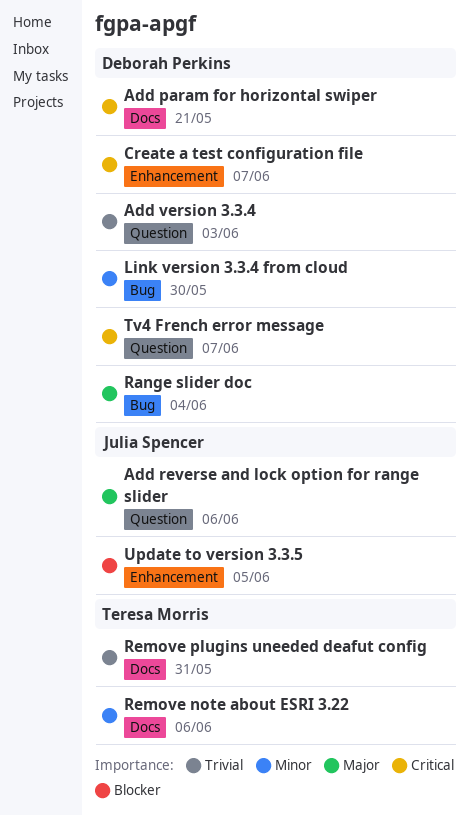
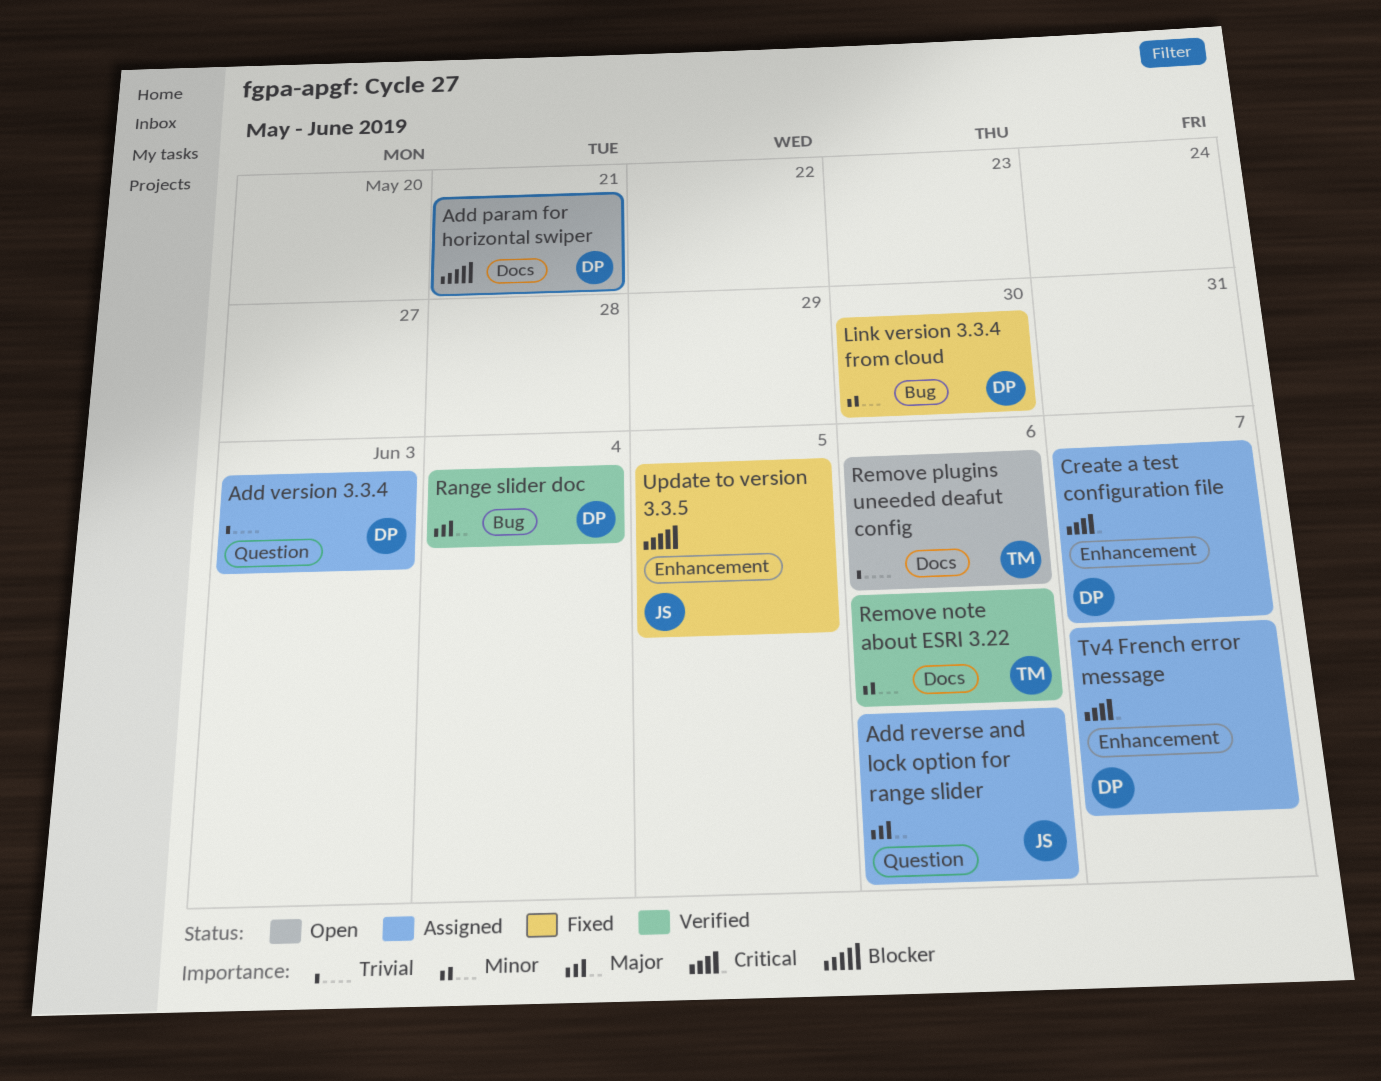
Add param for horizontal swiper, priority: Critical -> Blocker
Remove plugins uneeded deafut config, due: May 31 -> Jun 6
Tv4 French error message, label: Question -> Enhancement

